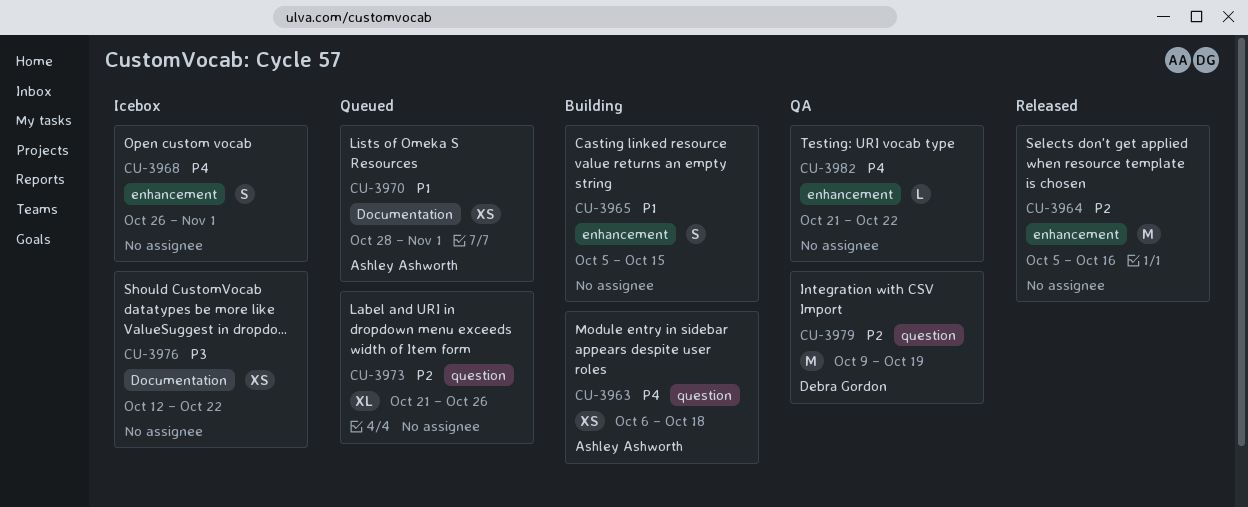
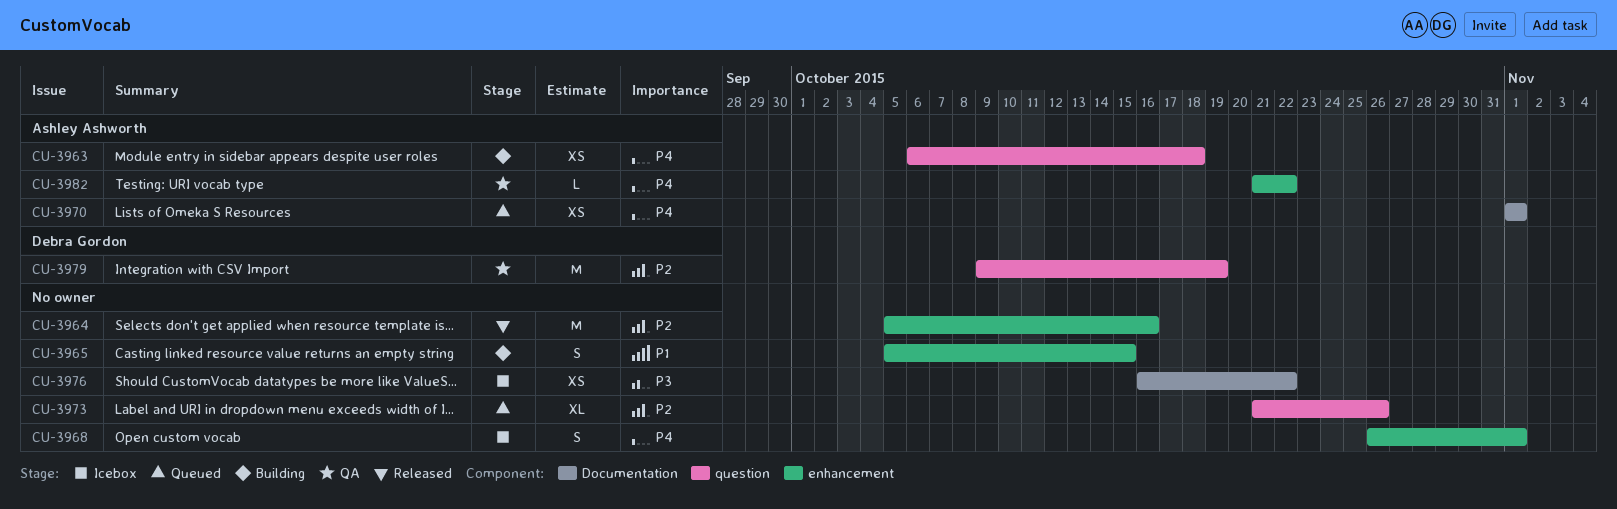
CU-3970, priority: P1 -> P4
CU-3970, start: Oct 28 -> Nov 1
CU-3976, start: Oct 12 -> Oct 16
CU-3982, owner: none -> Ashley Ashworth

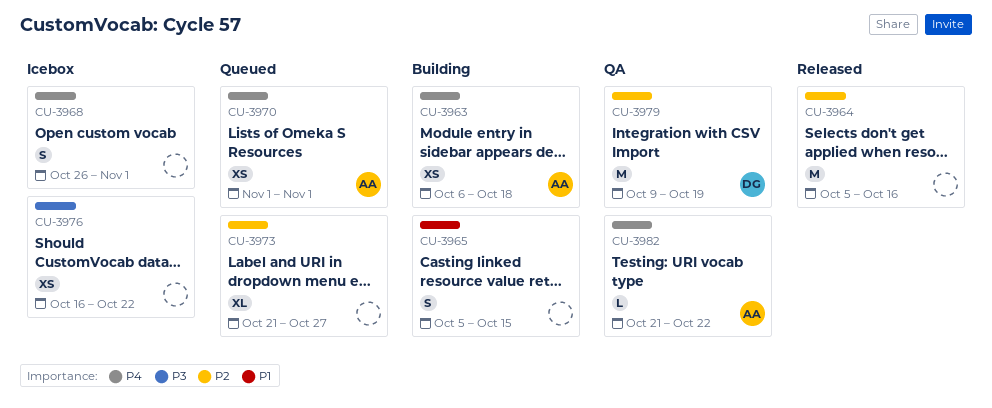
CU-3973, due: Oct 26 -> Oct 27

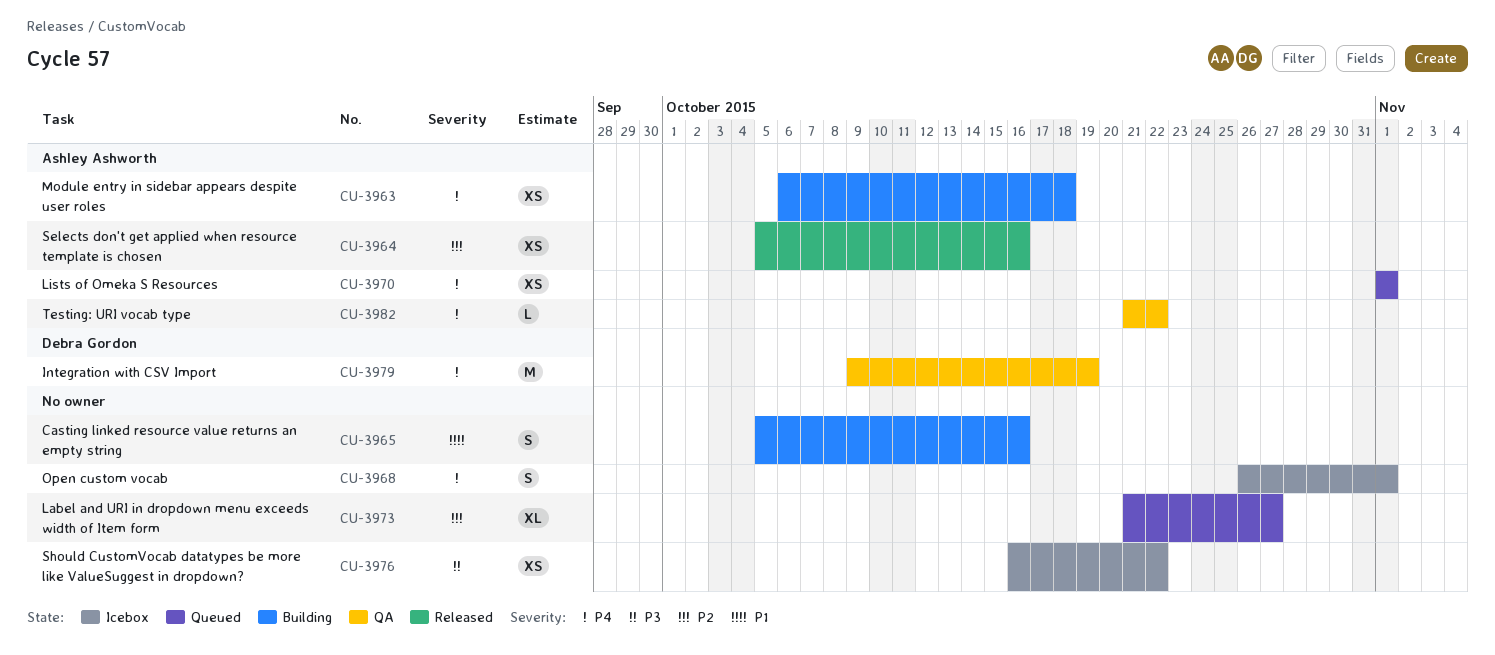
CU-3964, owner: none -> Ashley Ashworth
CU-3964, estimate: M -> XS
CU-3965, due: Oct 15 -> Oct 16
CU-3979, priority: P2 -> P4

